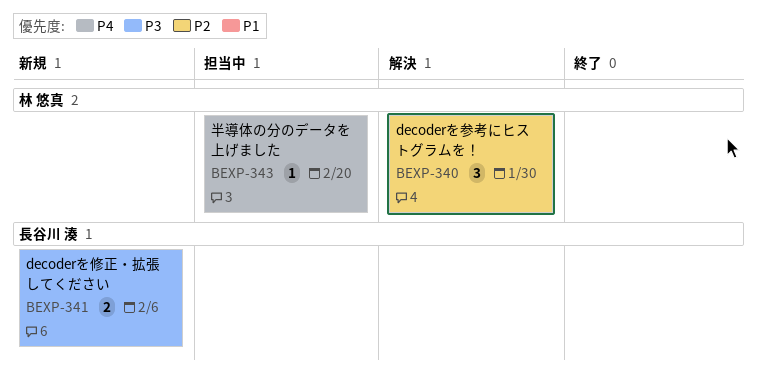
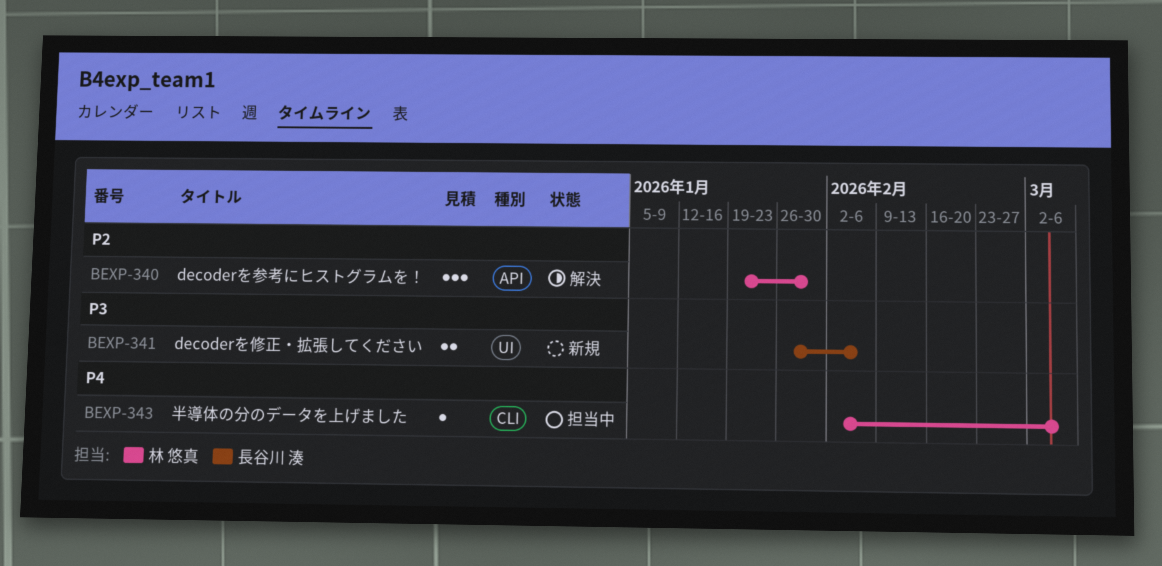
BEXP-343, due: Feb 20 -> Mar 6

